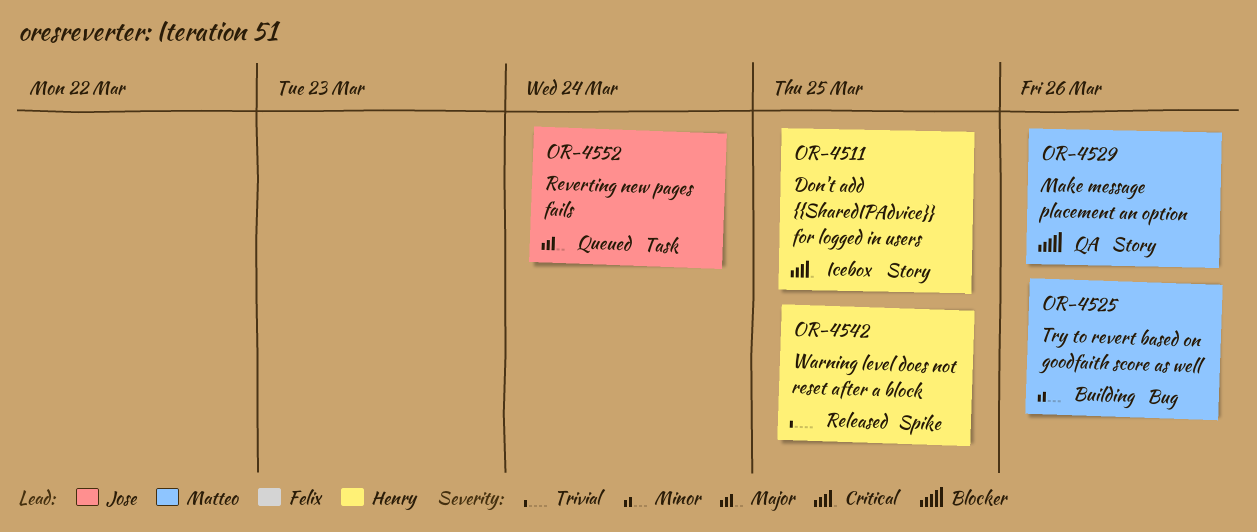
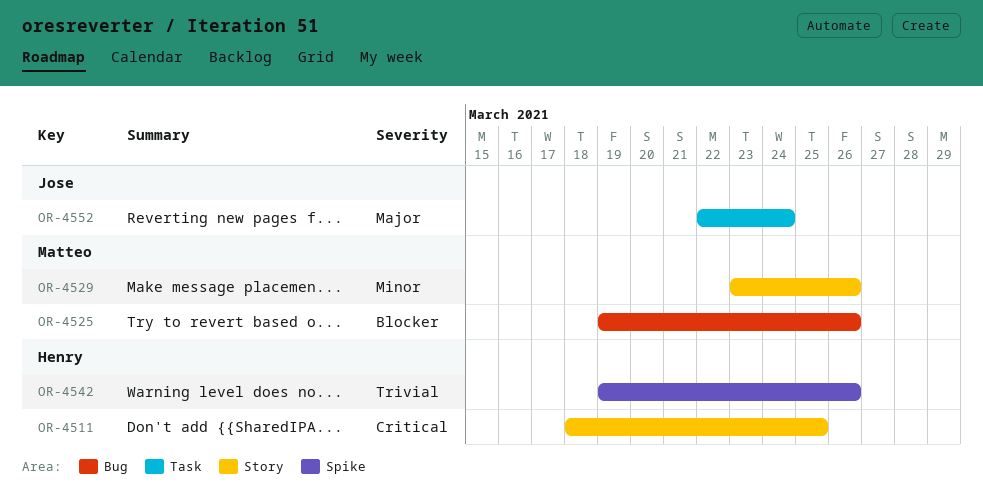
OR-4525, priority: Minor -> Blocker
OR-4529, priority: Blocker -> Minor
OR-4542, due: Mar 25 -> Mar 26

